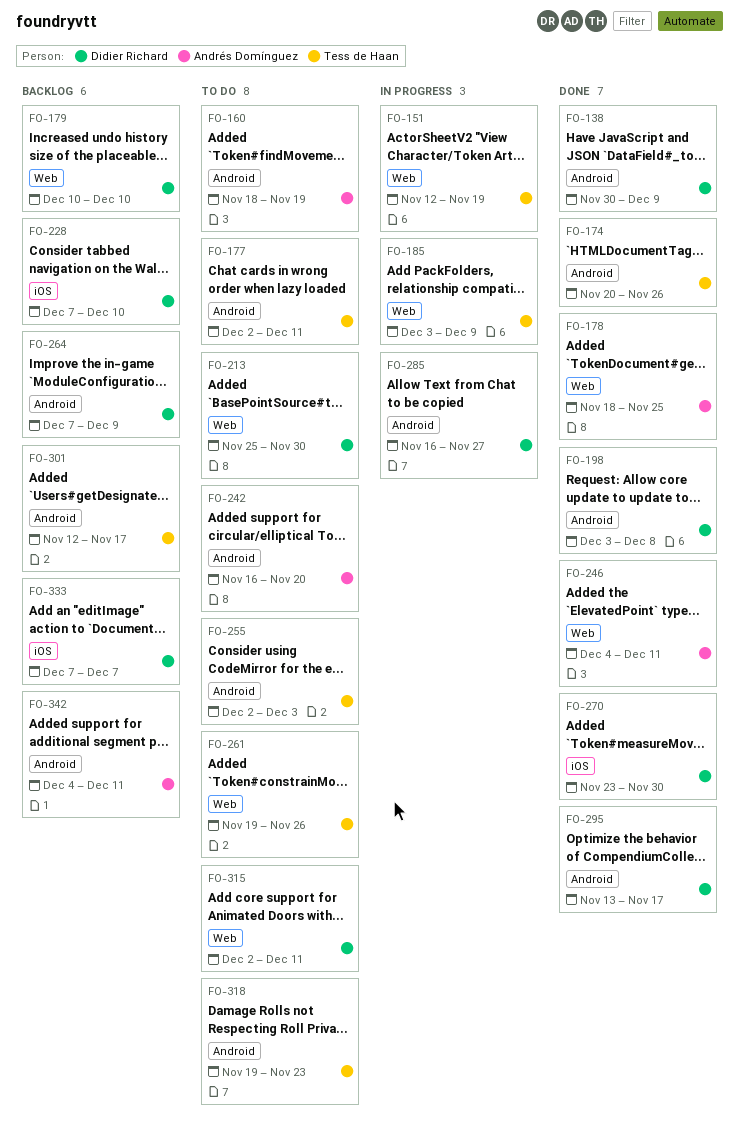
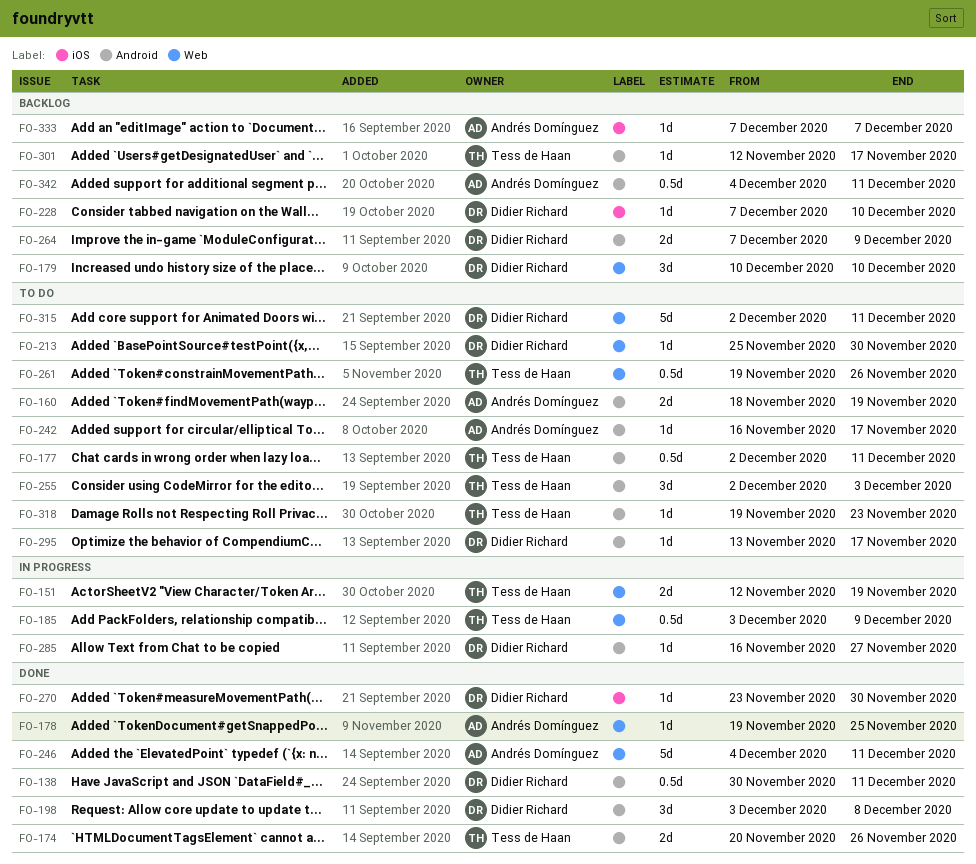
FO-138, due: Dec 9 -> Dec 11
FO-178, start: Nov 18 -> Nov 19
FO-242, due: Nov 20 -> Nov 17
FO-295, status: Done -> To do
FO-333, owner: Didier Richard -> Andrés Domínguez

